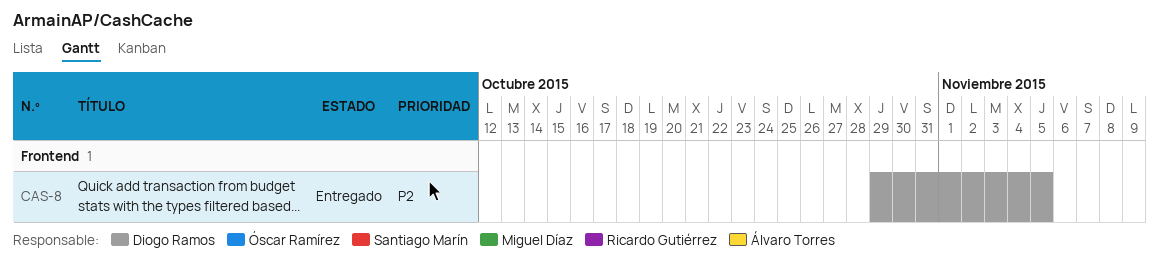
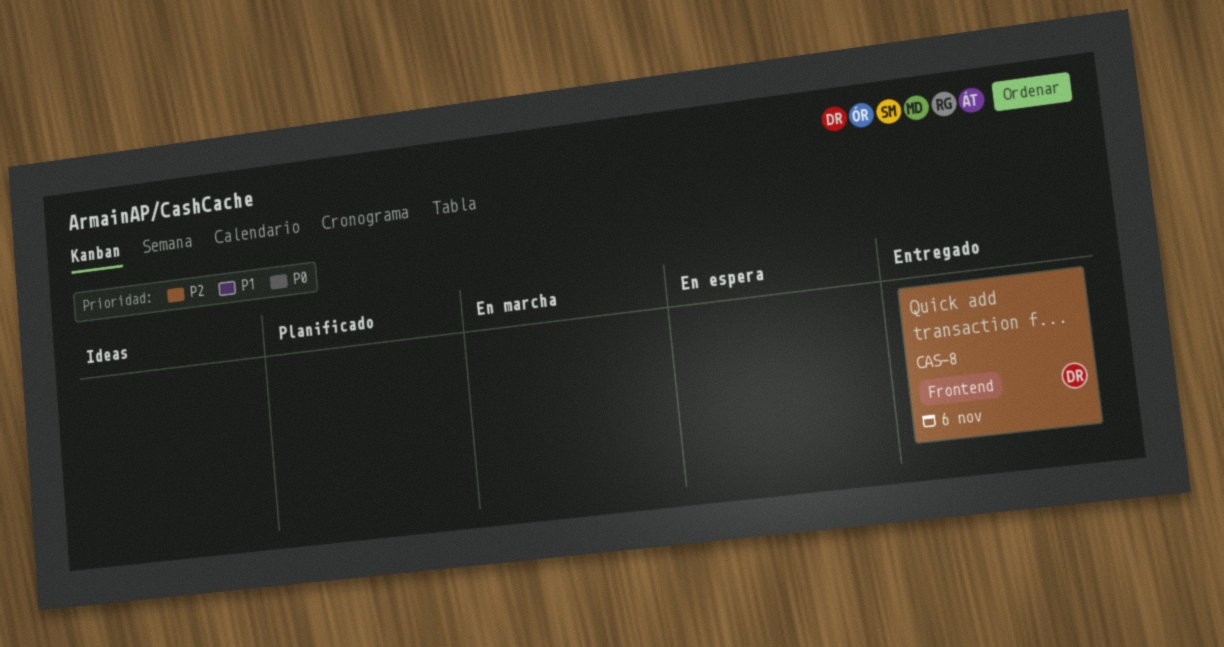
CAS-8, due: Nov 5 -> Nov 6

